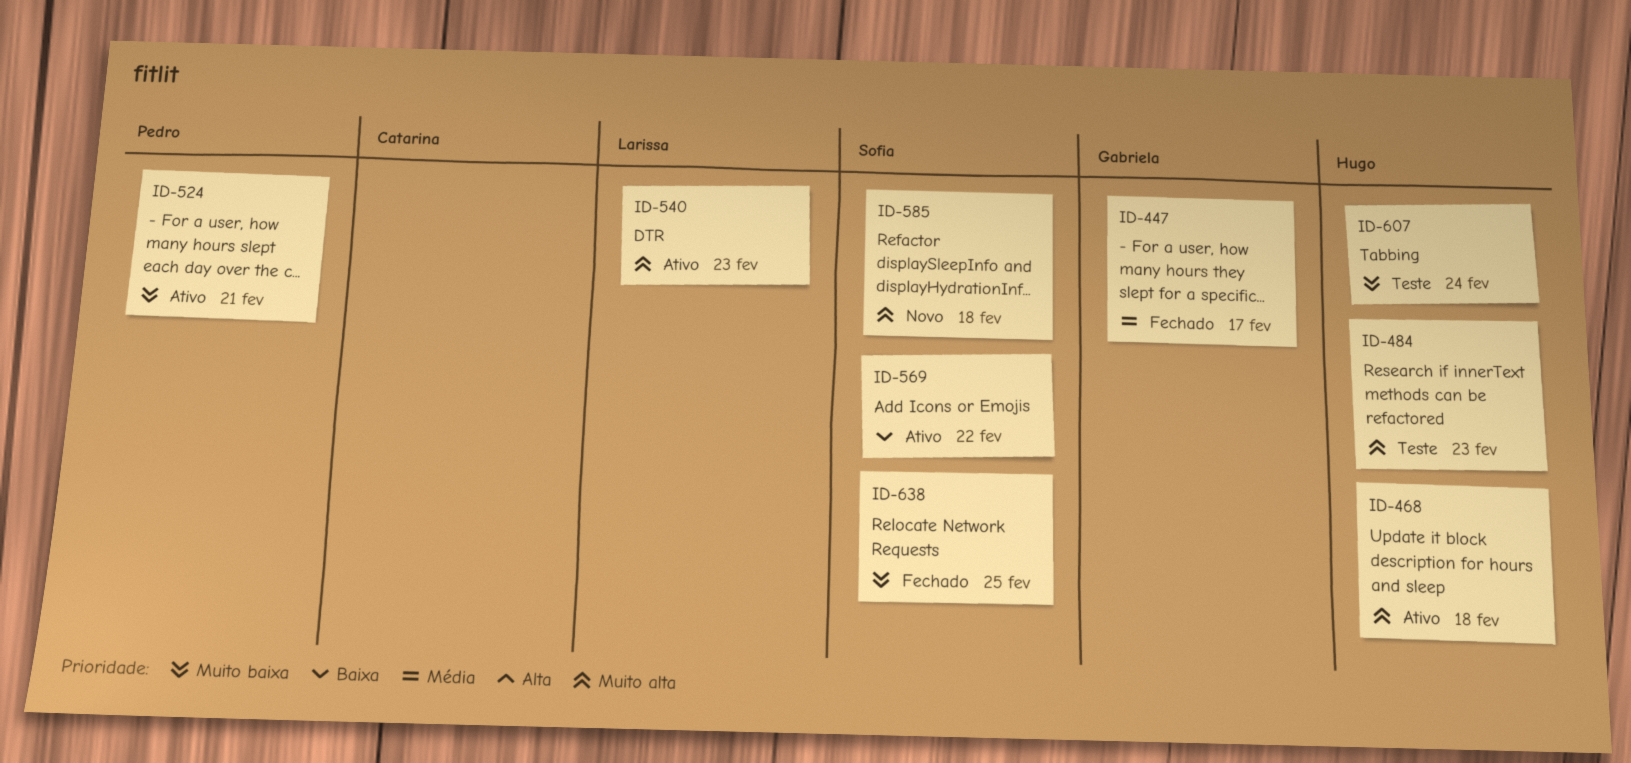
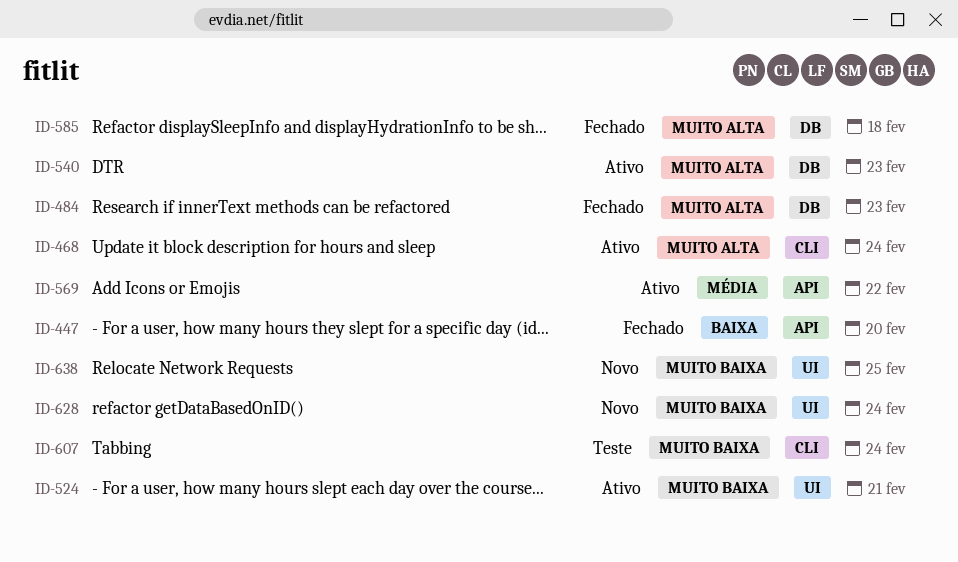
ID-447, priority: Média -> Baixa
ID-447, due: Feb 17 -> Feb 20
ID-468, due: Feb 18 -> Feb 24
ID-484, status: Teste -> Fechado
ID-569, priority: Baixa -> Média
ID-585, status: Novo -> Fechado
ID-628: none -> present
ID-638, status: Fechado -> Novo

